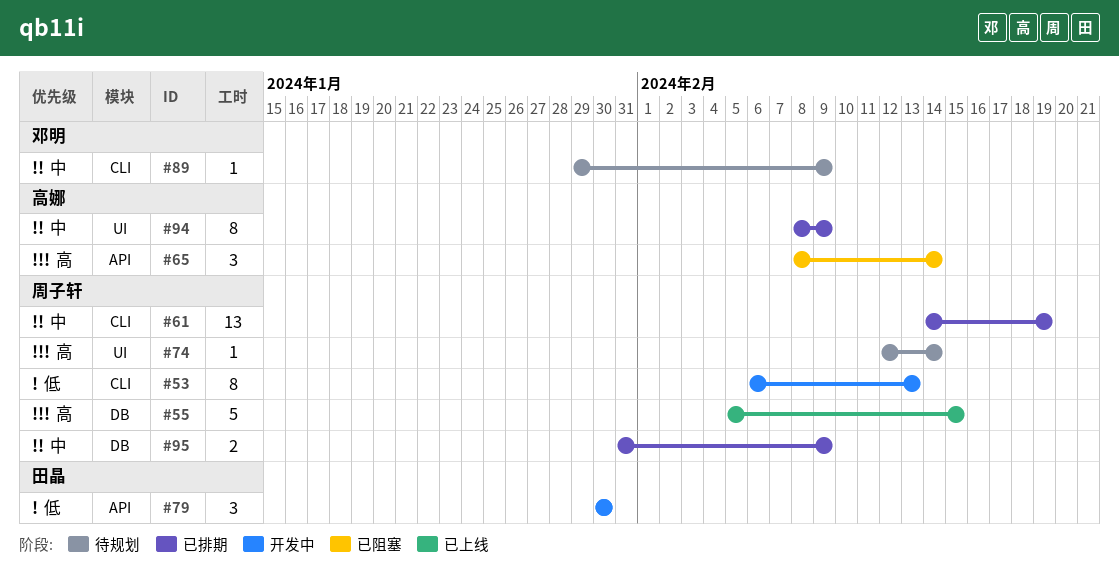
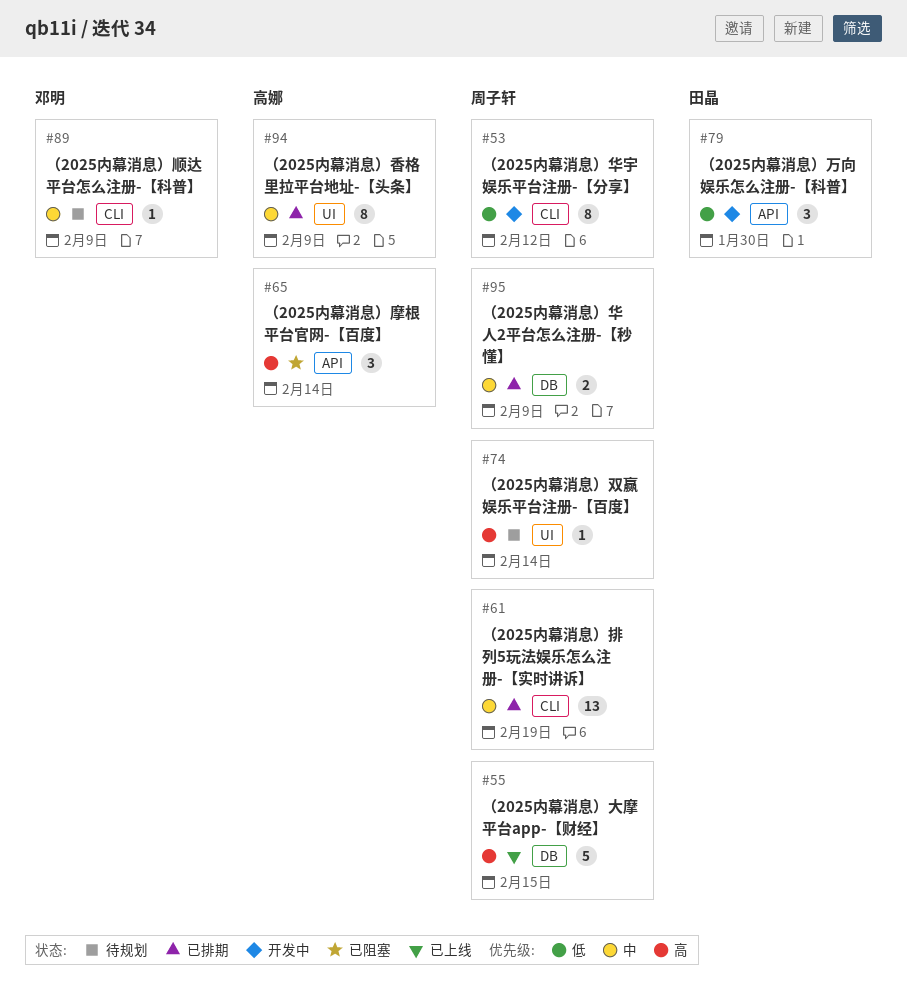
#53, due: Feb 13 -> Feb 12

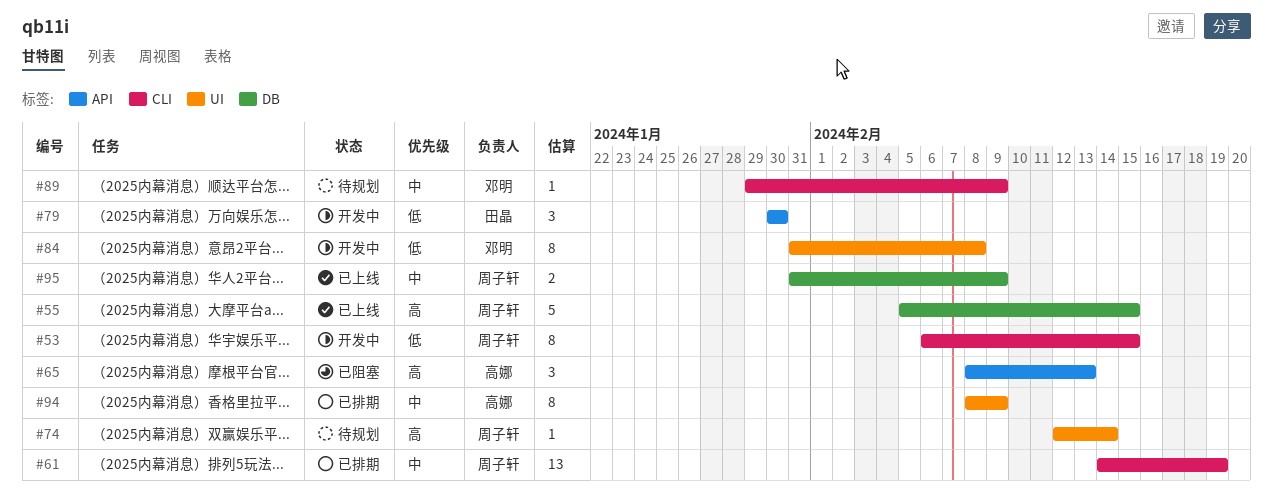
#53, due: Feb 12 -> Feb 15
#65, due: Feb 14 -> Feb 13
#84: none -> present
#95, status: 已排期 -> 已上线

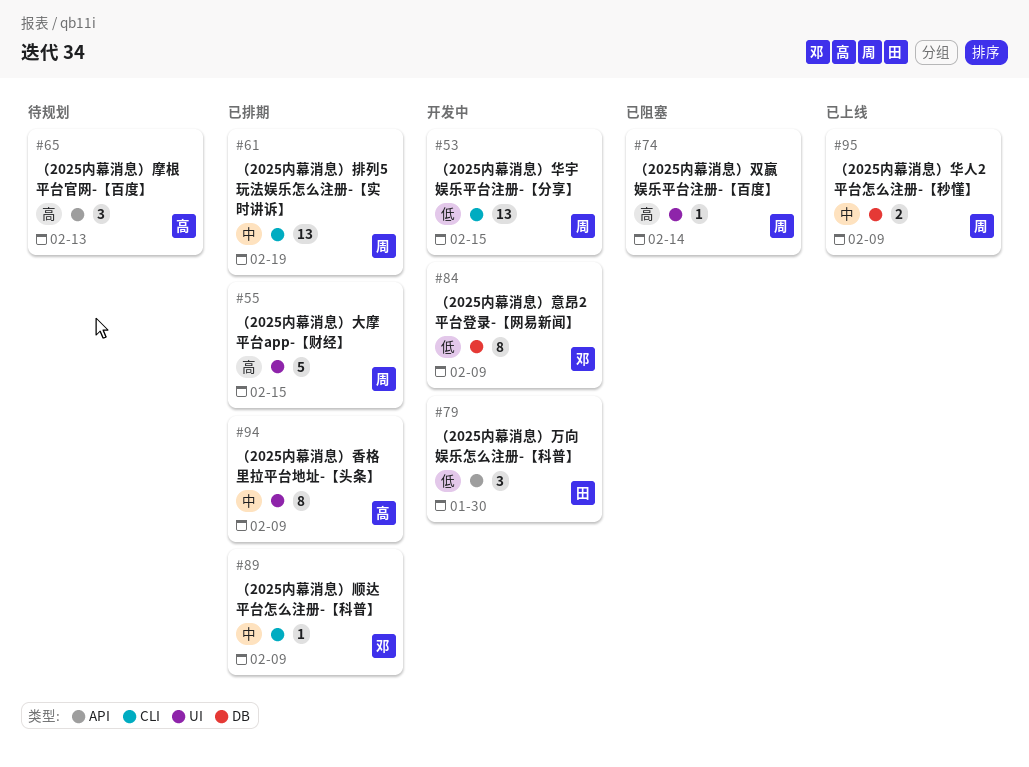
#53, estimate: 8 -> 13
#55, status: 已上线 -> 已排期
#55, label: DB -> UI
#65, status: 已阻塞 -> 待规划
#74, status: 待规划 -> 已阻塞
#84, label: UI -> DB
#84, due: Feb 8 -> Feb 9
#89, status: 待规划 -> 已排期

